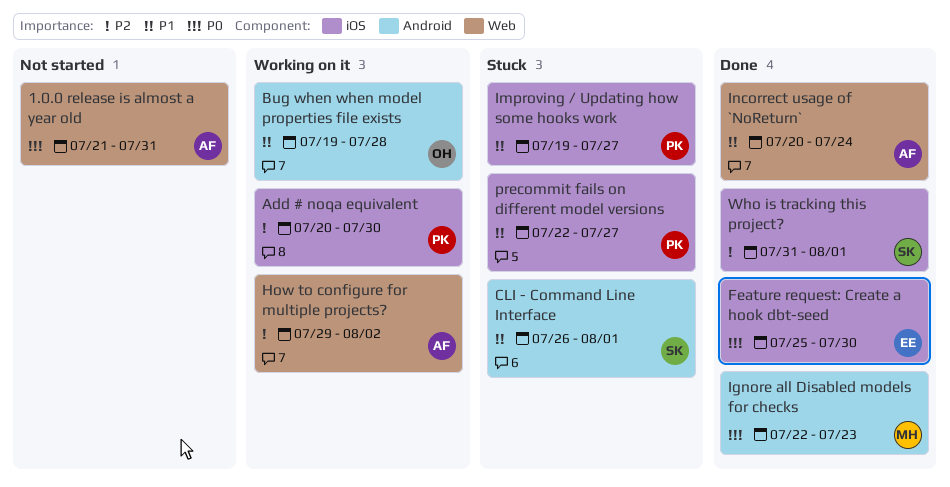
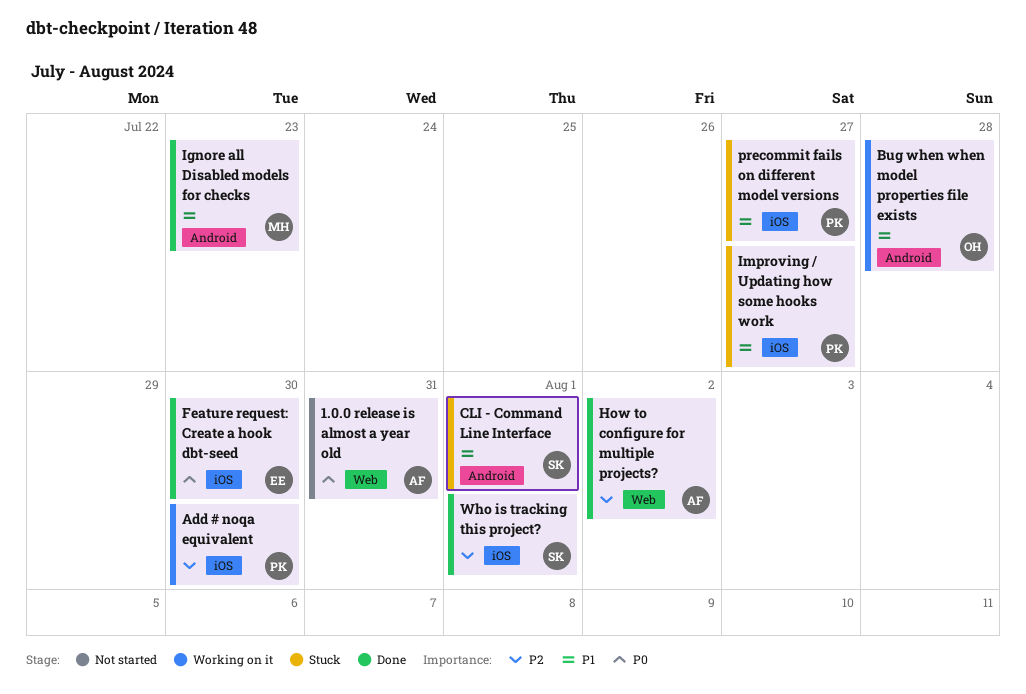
How to configure for multiple projects?, status: Working on it -> Done
Ignore all Disabled models for checks, priority: P0 -> P1
Incorrect usage of `NoReturn`: present -> none

